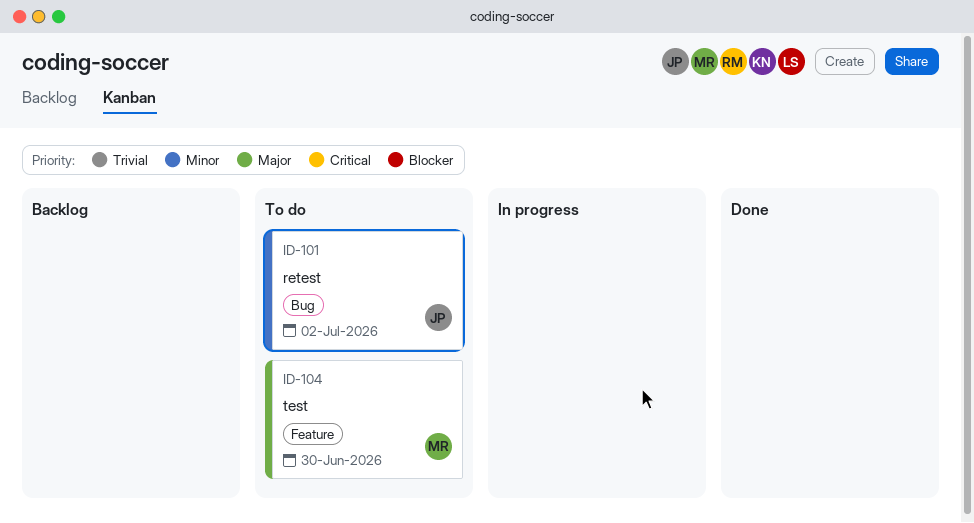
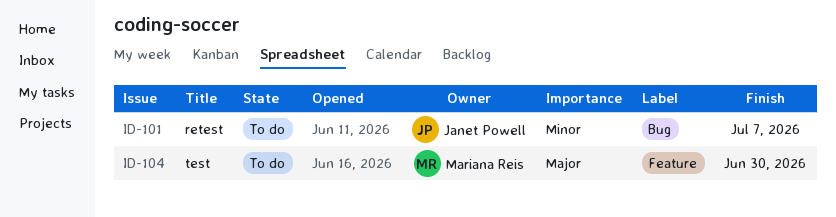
ID-101, due: Jul 2 -> Jul 7

